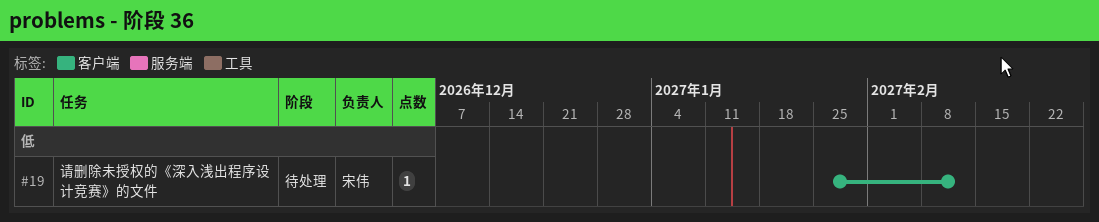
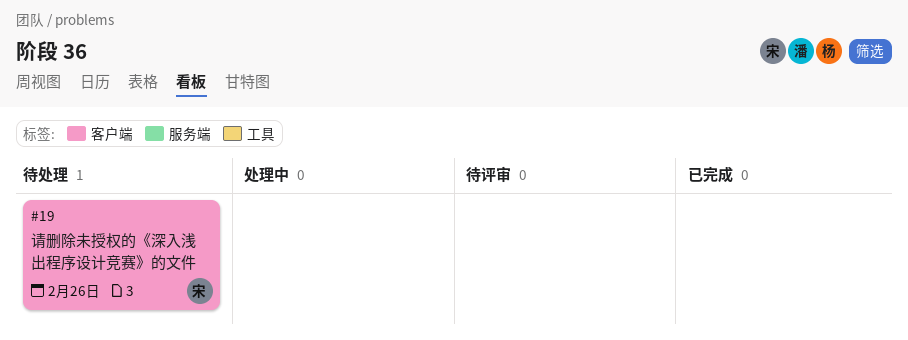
#19, due: Feb 12 -> Feb 26

